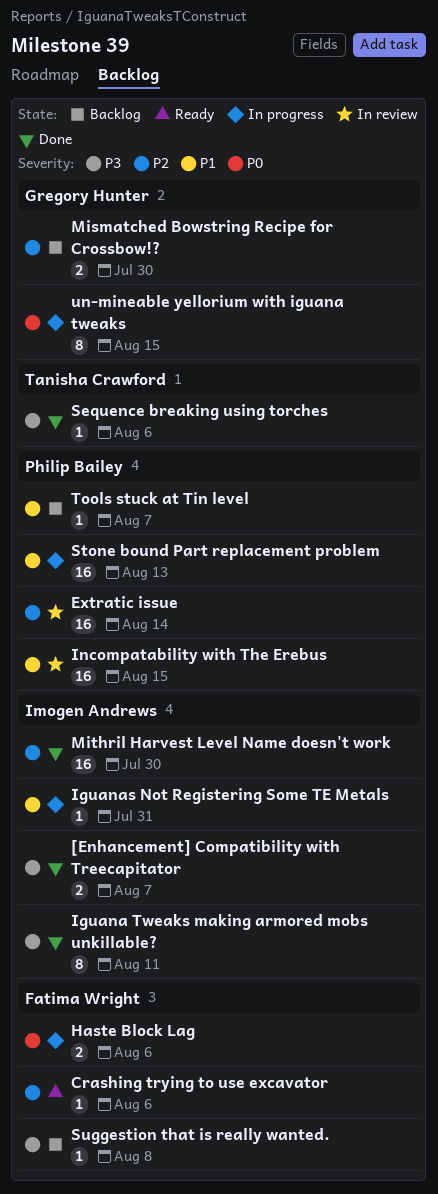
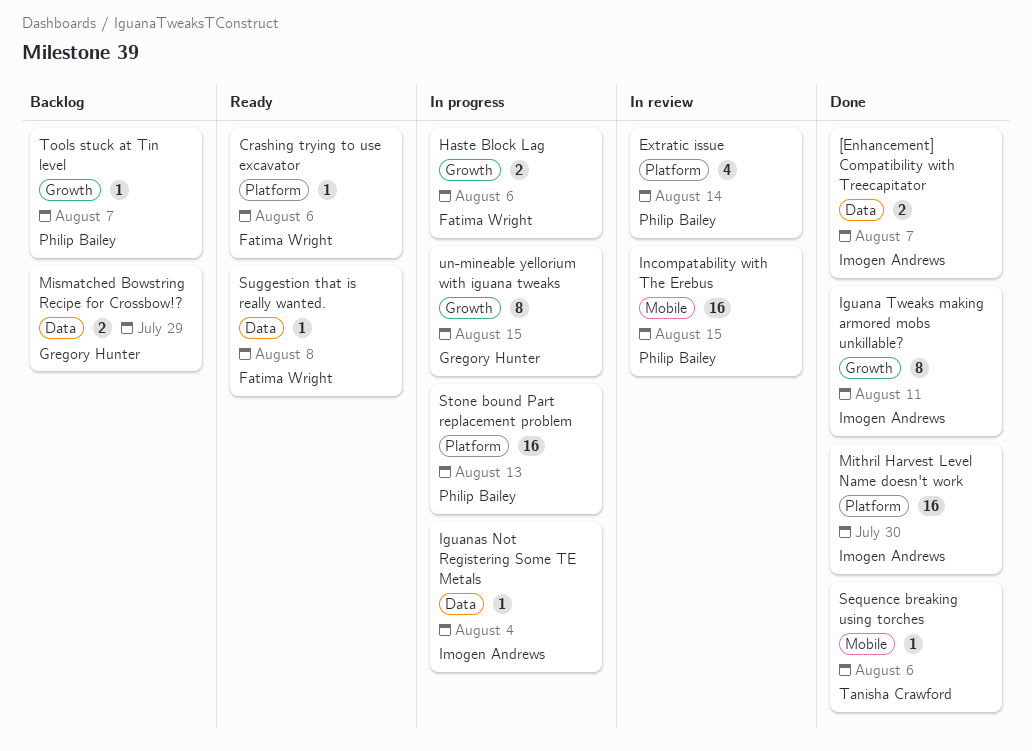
Extratic issue, estimate: 16 -> 4
Iguanas Not Registering Some TE Metals, due: Jul 31 -> Aug 4
Mismatched Bowstring Recipe for Crossbow!?, due: Jul 30 -> Jul 29
Suggestion that is really wanted., status: Backlog -> Ready

